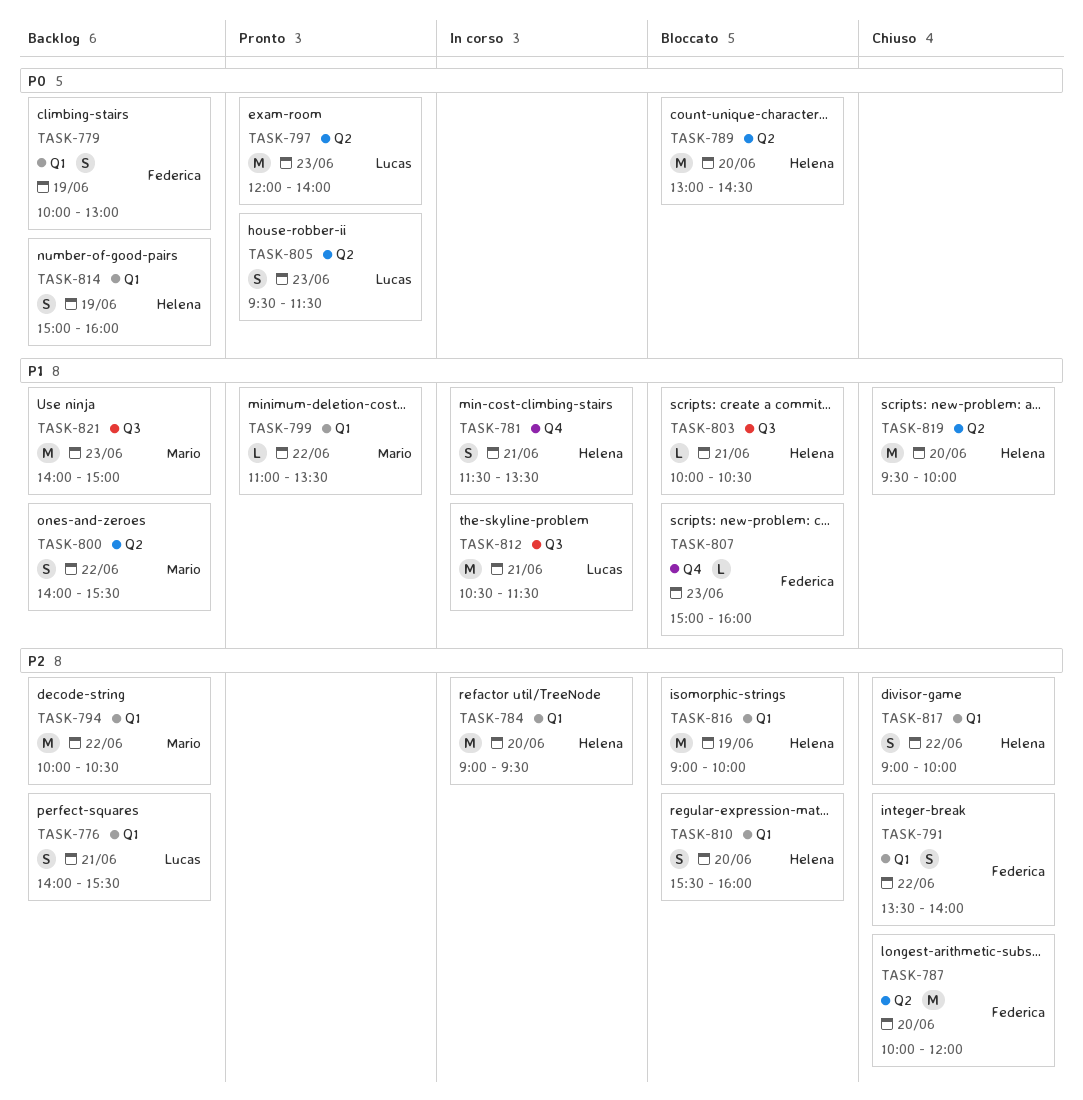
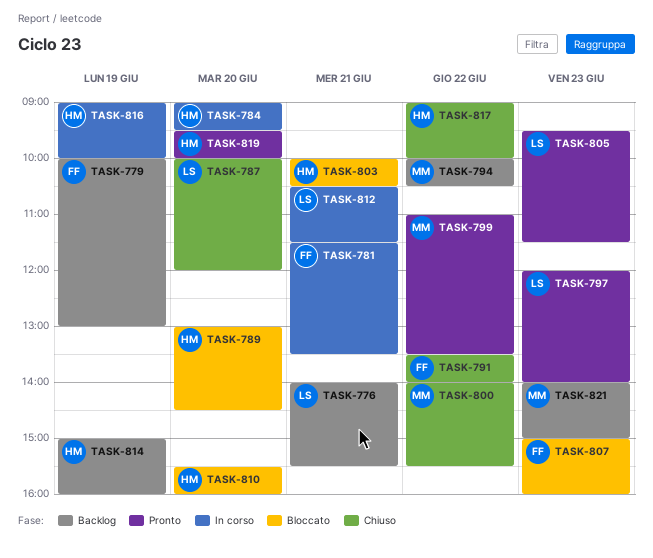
TASK-781, owner: Helena -> Federica
TASK-787, owner: Federica -> Lucas
TASK-800, status: Backlog -> Chiuso
TASK-816, status: Bloccato -> In corso
TASK-819, status: Chiuso -> Pronto

